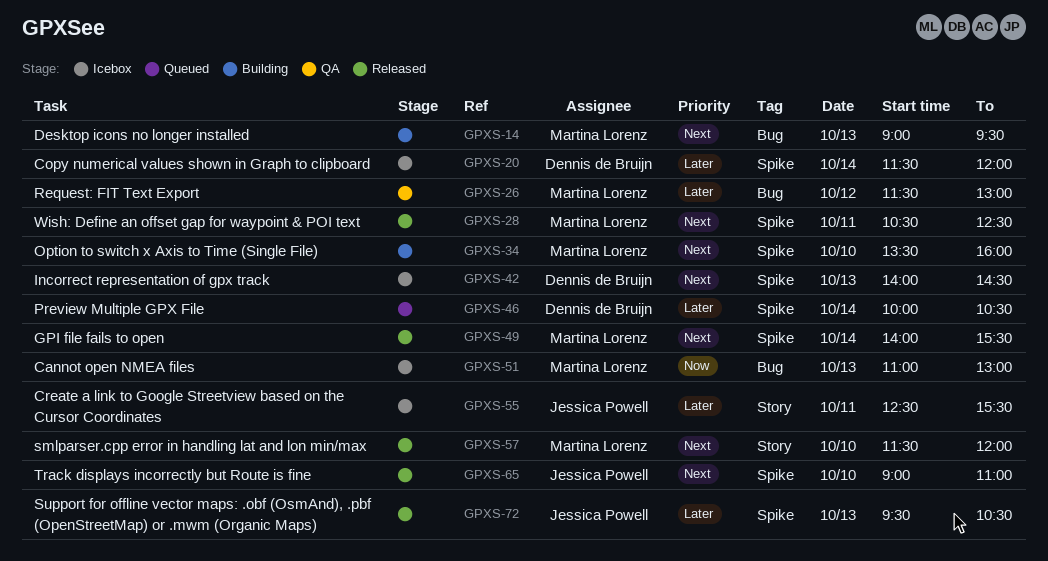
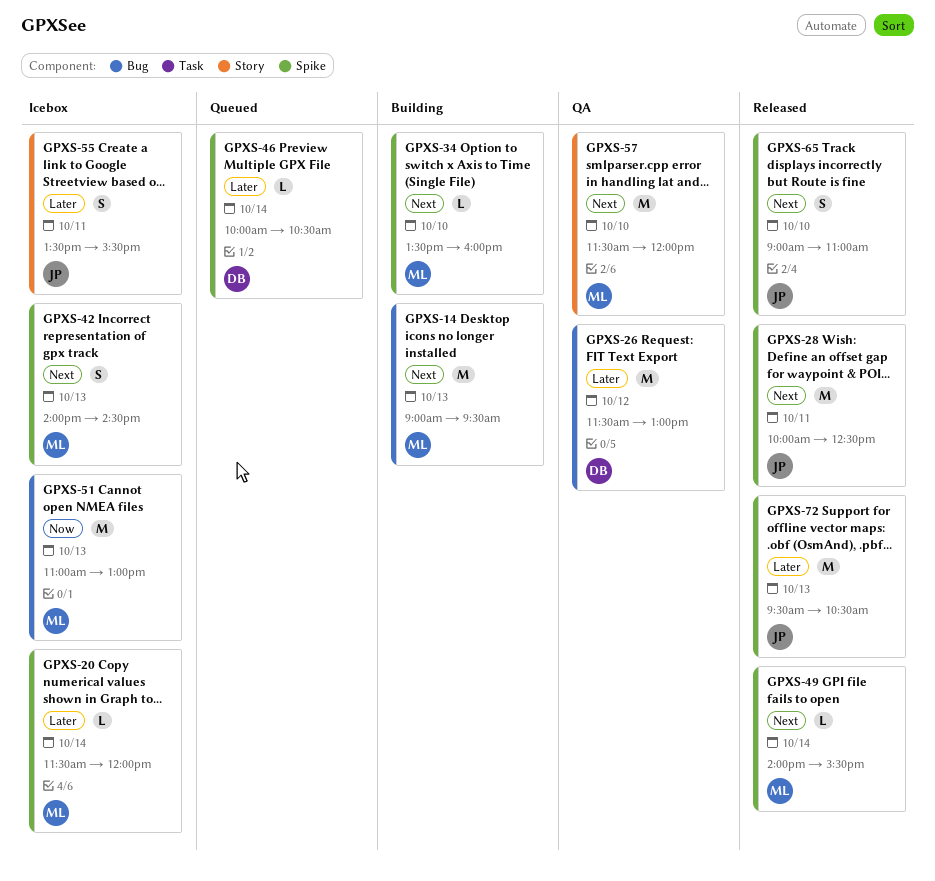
GPXS-20, owner: Dennis de Bruijn -> Martina Lorenz
GPXS-26, owner: Martina Lorenz -> Dennis de Bruijn
GPXS-28, owner: Martina Lorenz -> Jessica Powell
GPXS-28, begins: 10:30 -> 10:00
GPXS-42, owner: Dennis de Bruijn -> Martina Lorenz
GPXS-55, begins: 12:30 -> 13:30
GPXS-57, status: Released -> QA

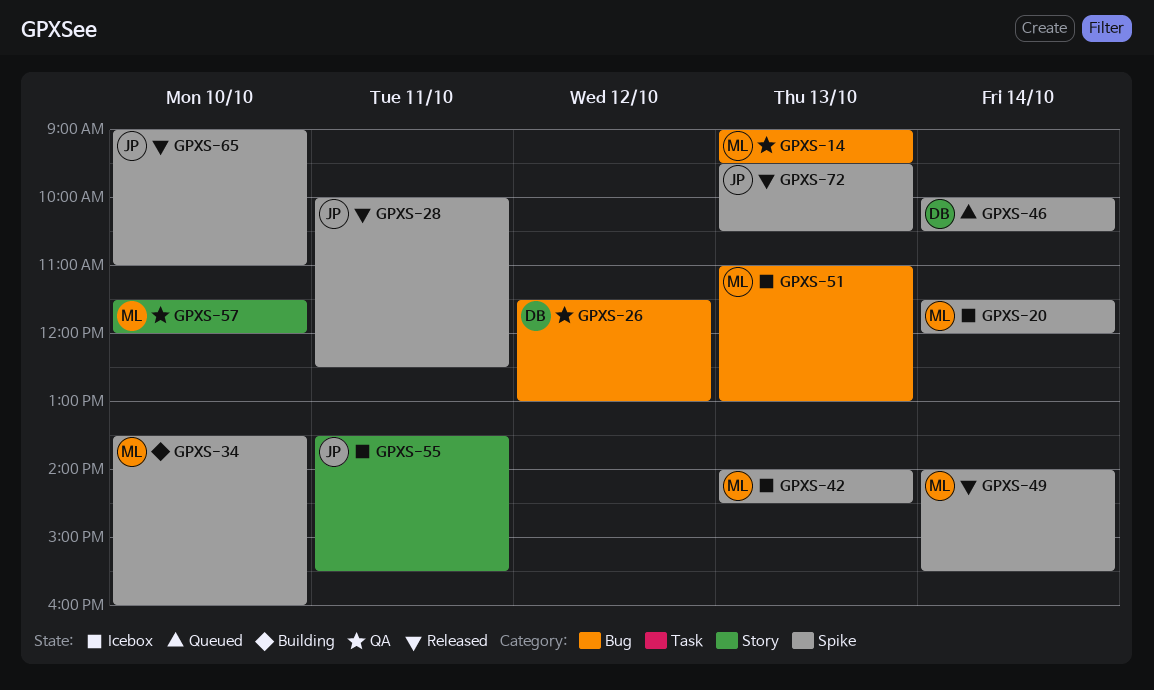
GPXS-14, status: Building -> QA

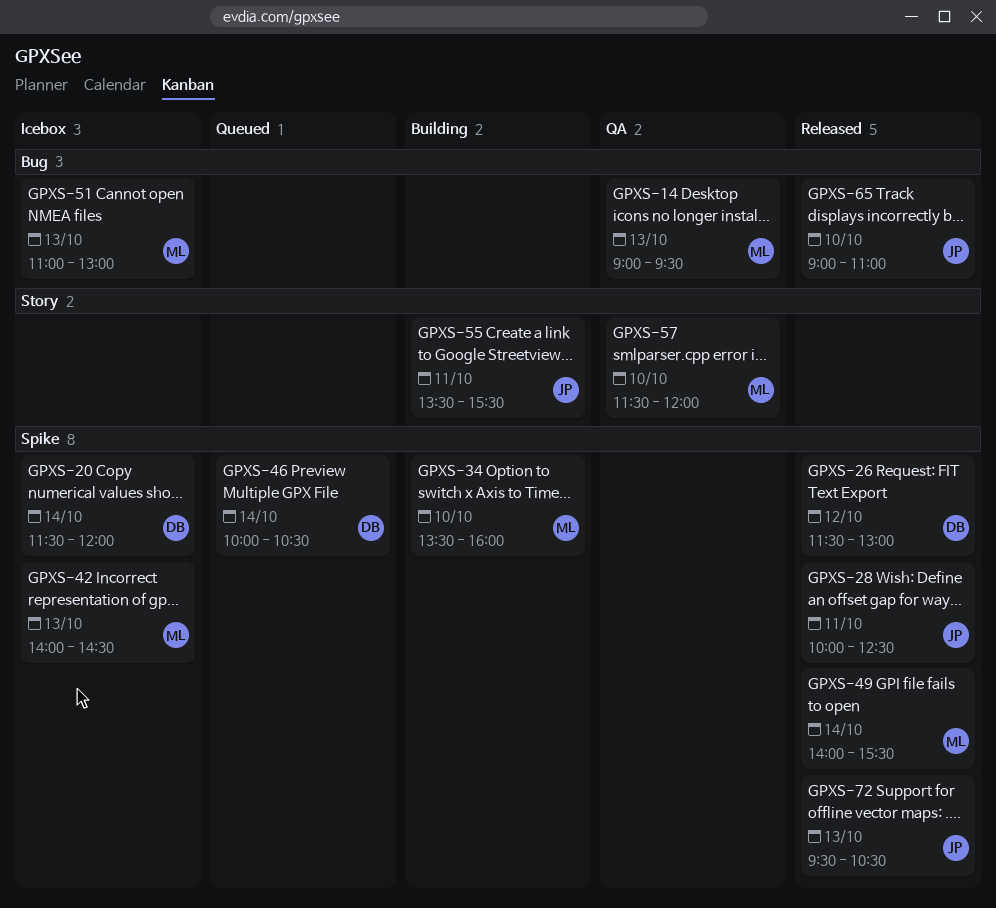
GPXS-20, owner: ML -> DB
GPXS-26, status: QA -> Released
GPXS-26, label: Bug -> Spike
GPXS-55, status: Icebox -> Building
GPXS-65, label: Spike -> Bug

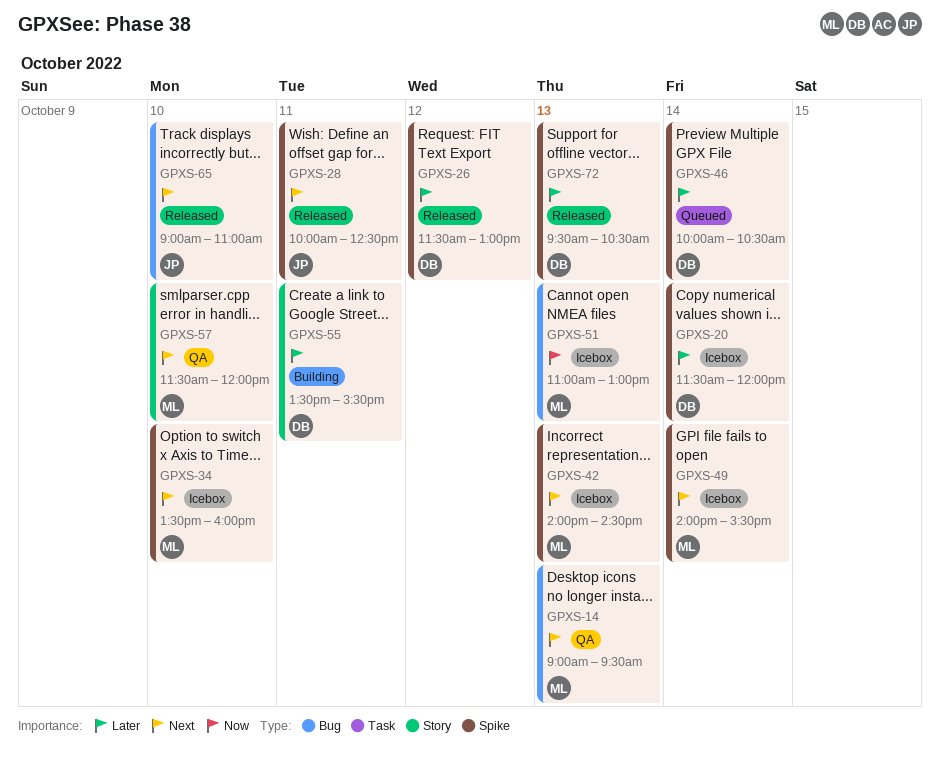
GPXS-34, status: Building -> Icebox
GPXS-49, status: Released -> Icebox
GPXS-55, owner: JP -> DB
GPXS-72, owner: JP -> DB

